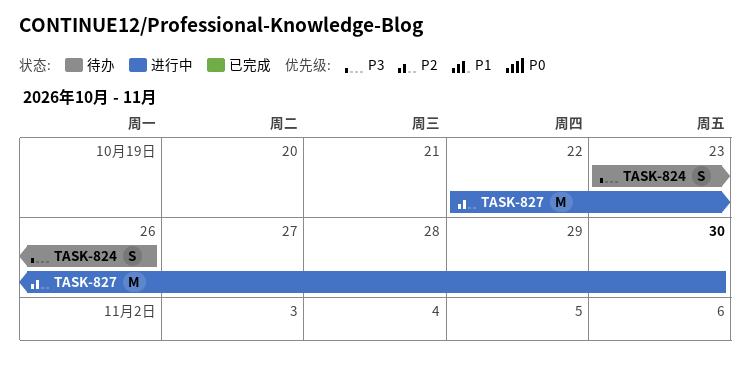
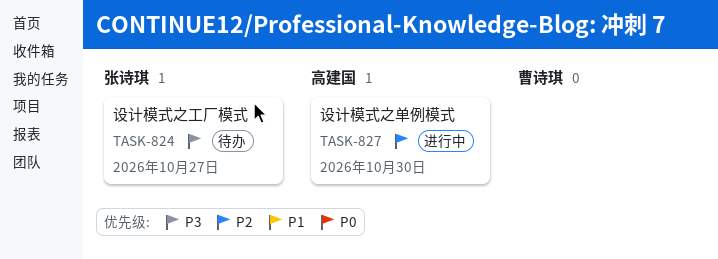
TASK-824, due: Oct 26 -> Oct 27

